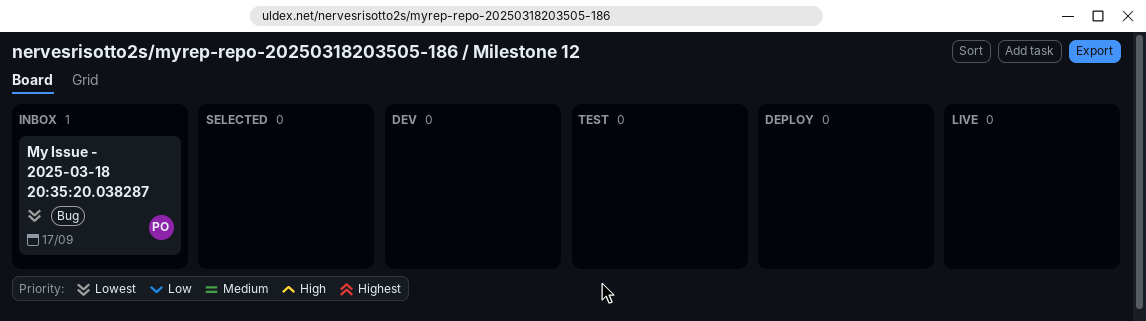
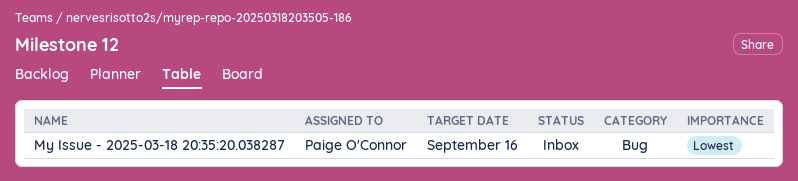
My Issue - 2025-03-18 20:35:20.038287, due: Sep 17 -> Sep 16

